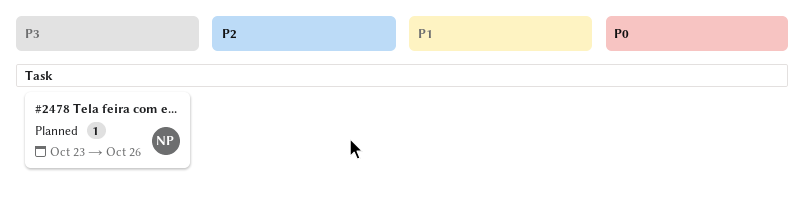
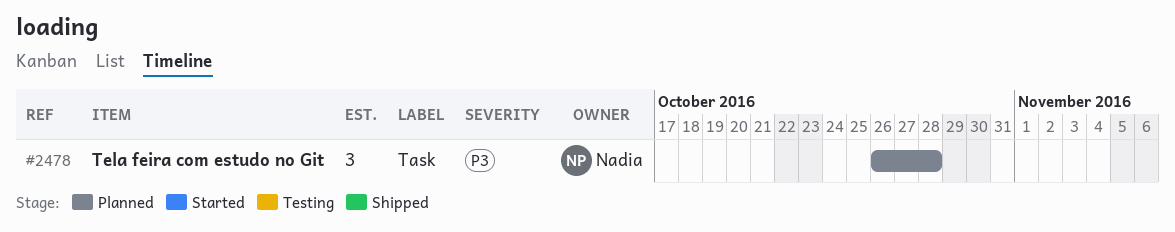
#2478, estimate: 1 -> 3
#2478, start: Oct 23 -> Oct 26
#2478, due: Oct 26 -> Oct 28

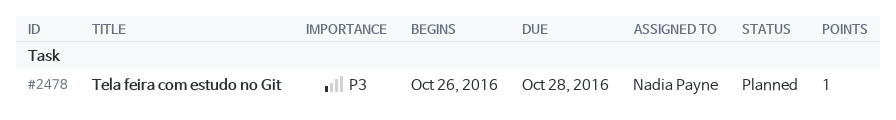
#2478, estimate: 3 -> 1

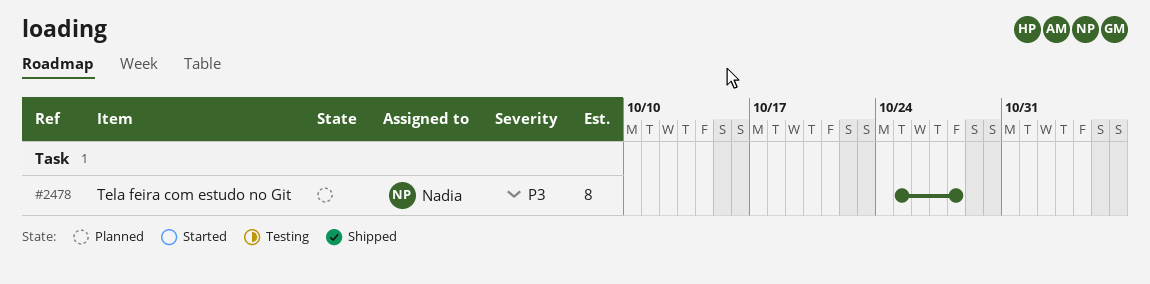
#2478, estimate: 1 -> 8
#2478, start: Oct 26 -> Oct 25

